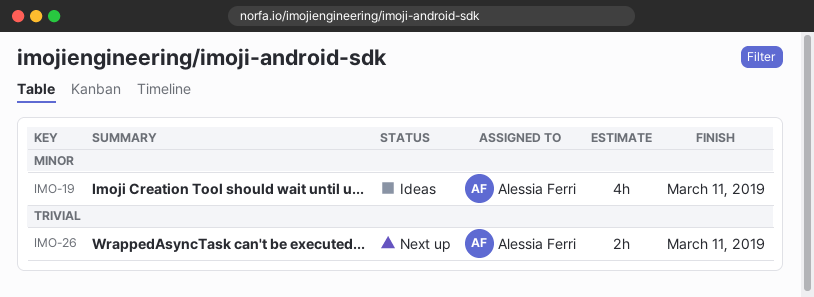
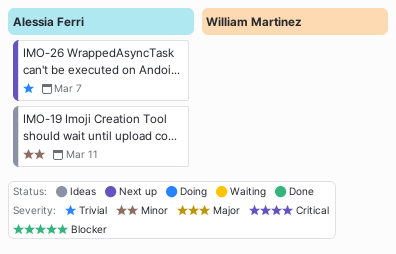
IMO-26, due: Mar 11 -> Mar 7

